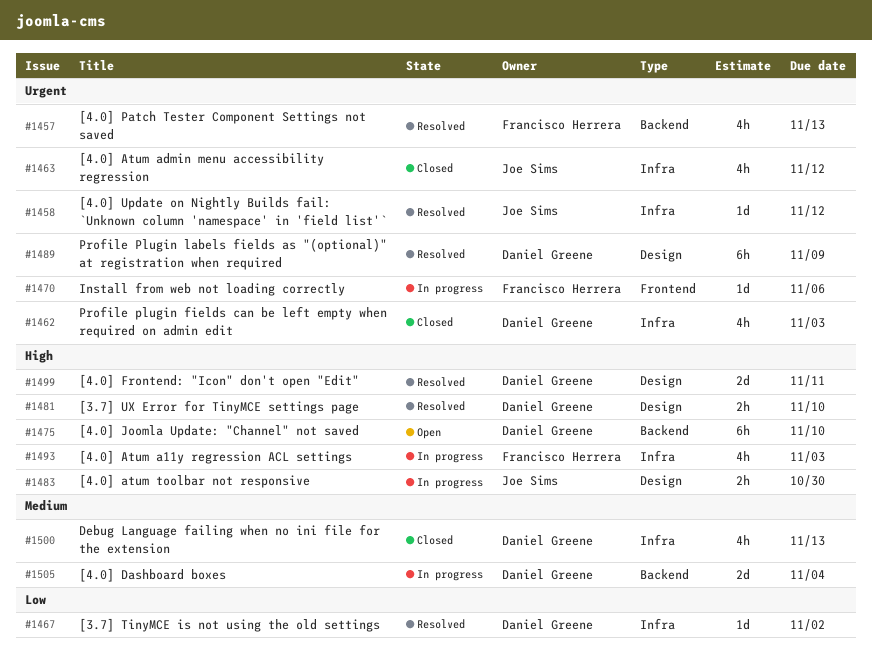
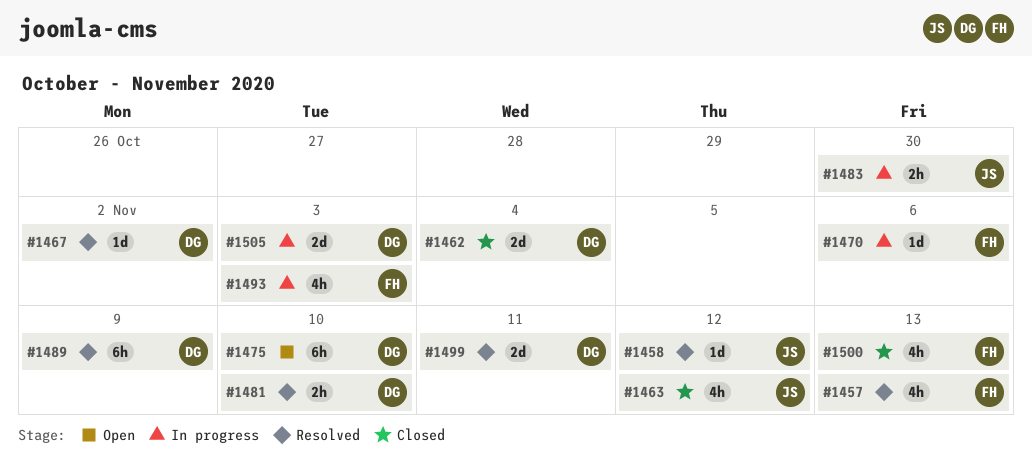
#1462, estimate: 4h -> 2d
#1462, due: Nov 3 -> Nov 4
#1500, owner: Daniel Greene -> Francisco Herrera
#1505, due: Nov 4 -> Nov 3

